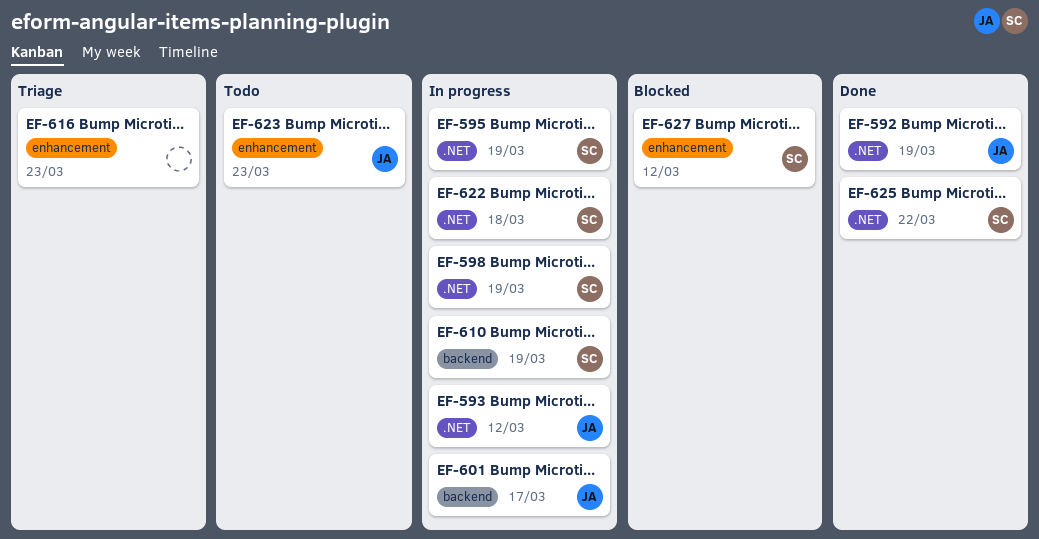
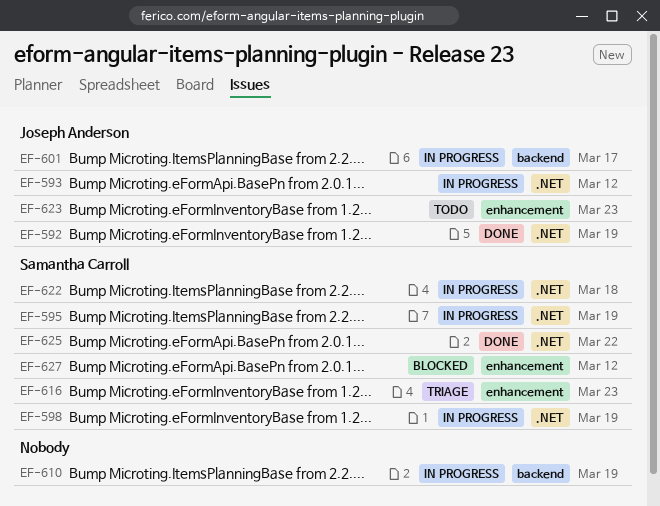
EF-610, owner: Samantha Carroll -> none
EF-616, owner: none -> Samantha Carroll

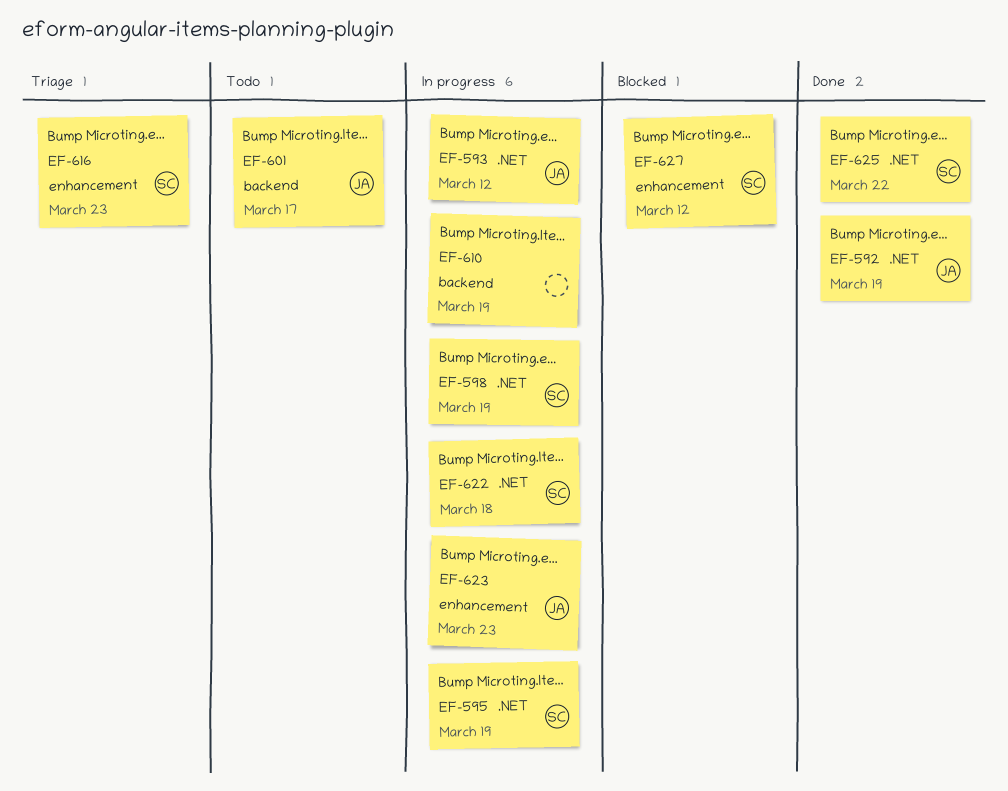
EF-601, status: In progress -> Todo
EF-623, status: Todo -> In progress

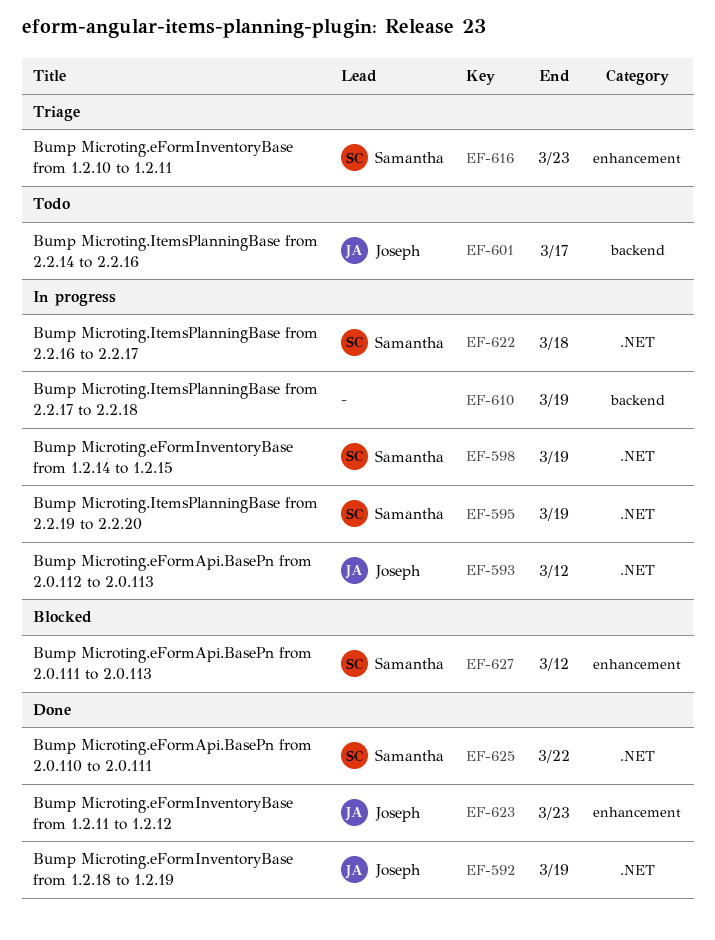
EF-623, status: In progress -> Done

